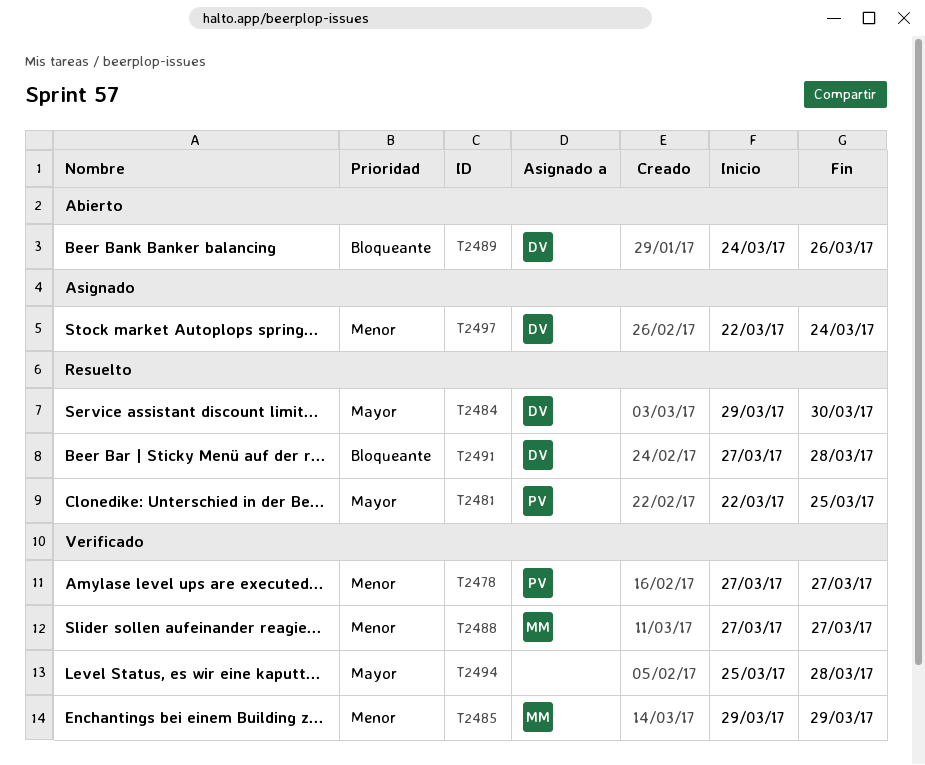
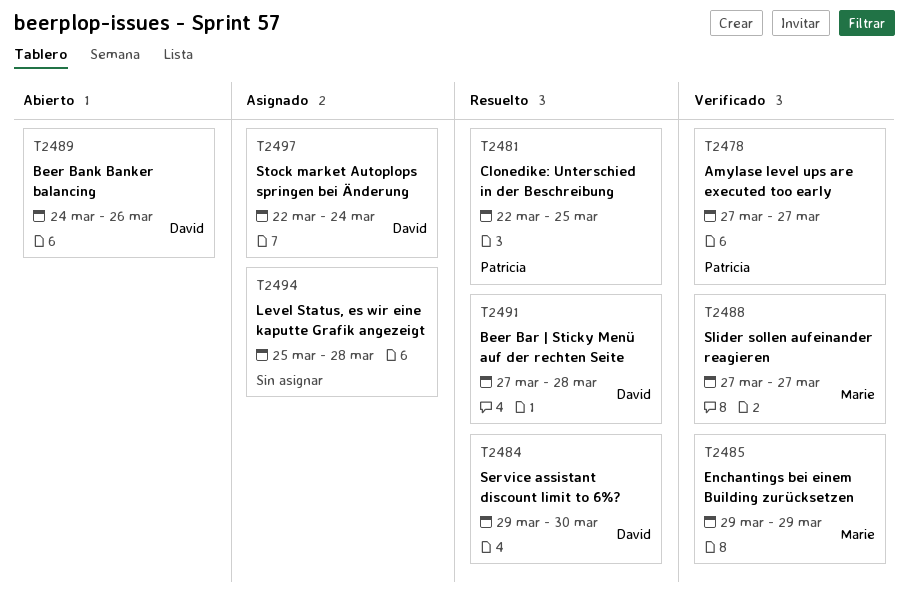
T2494, status: Verificado -> Asignado

